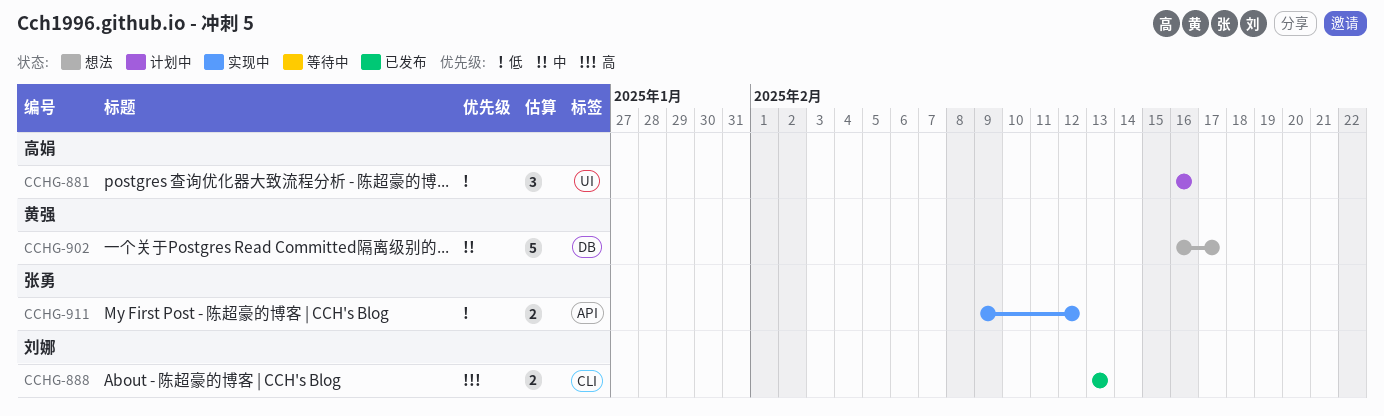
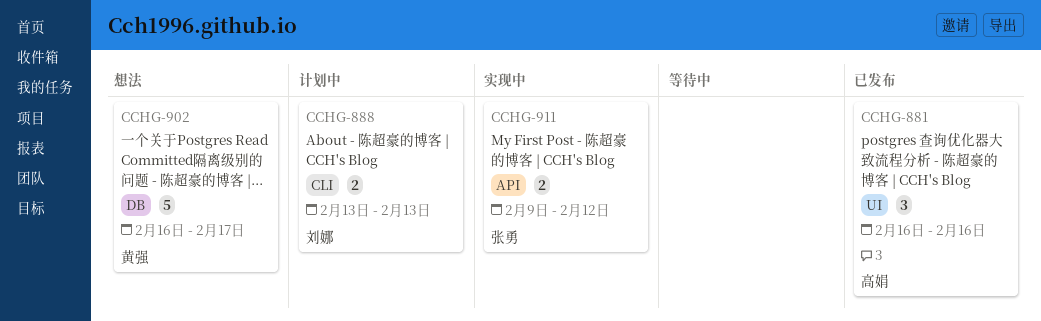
CCHG-881, status: 计划中 -> 已发布
CCHG-888, status: 已发布 -> 计划中

